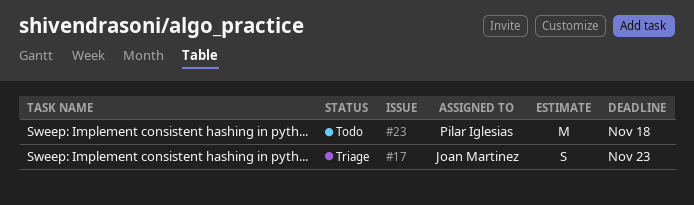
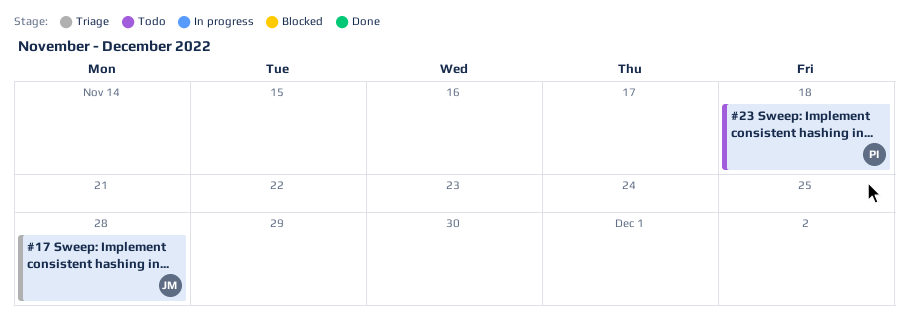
#17, due: Nov 23 -> Nov 28

